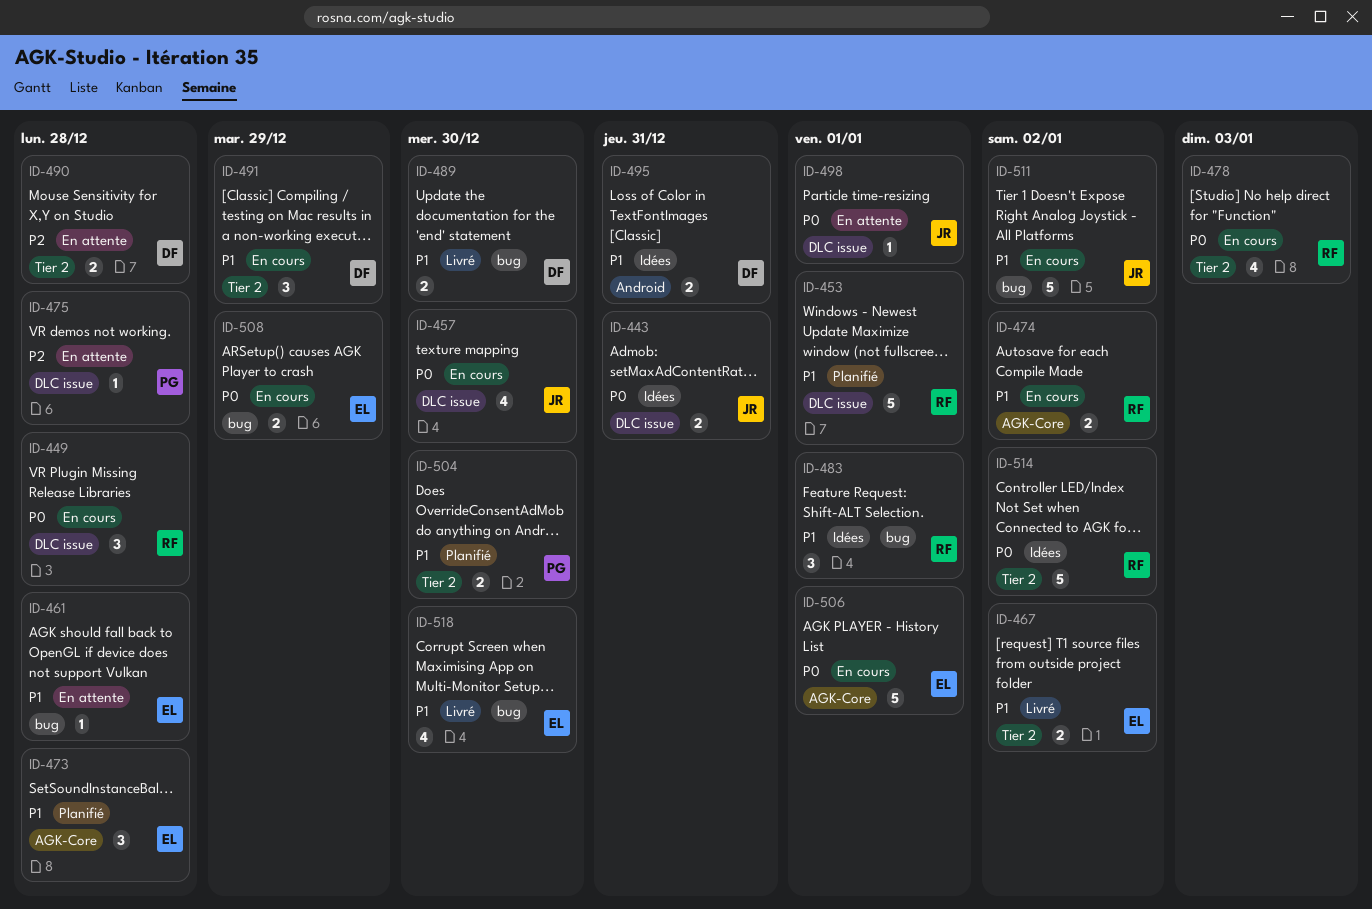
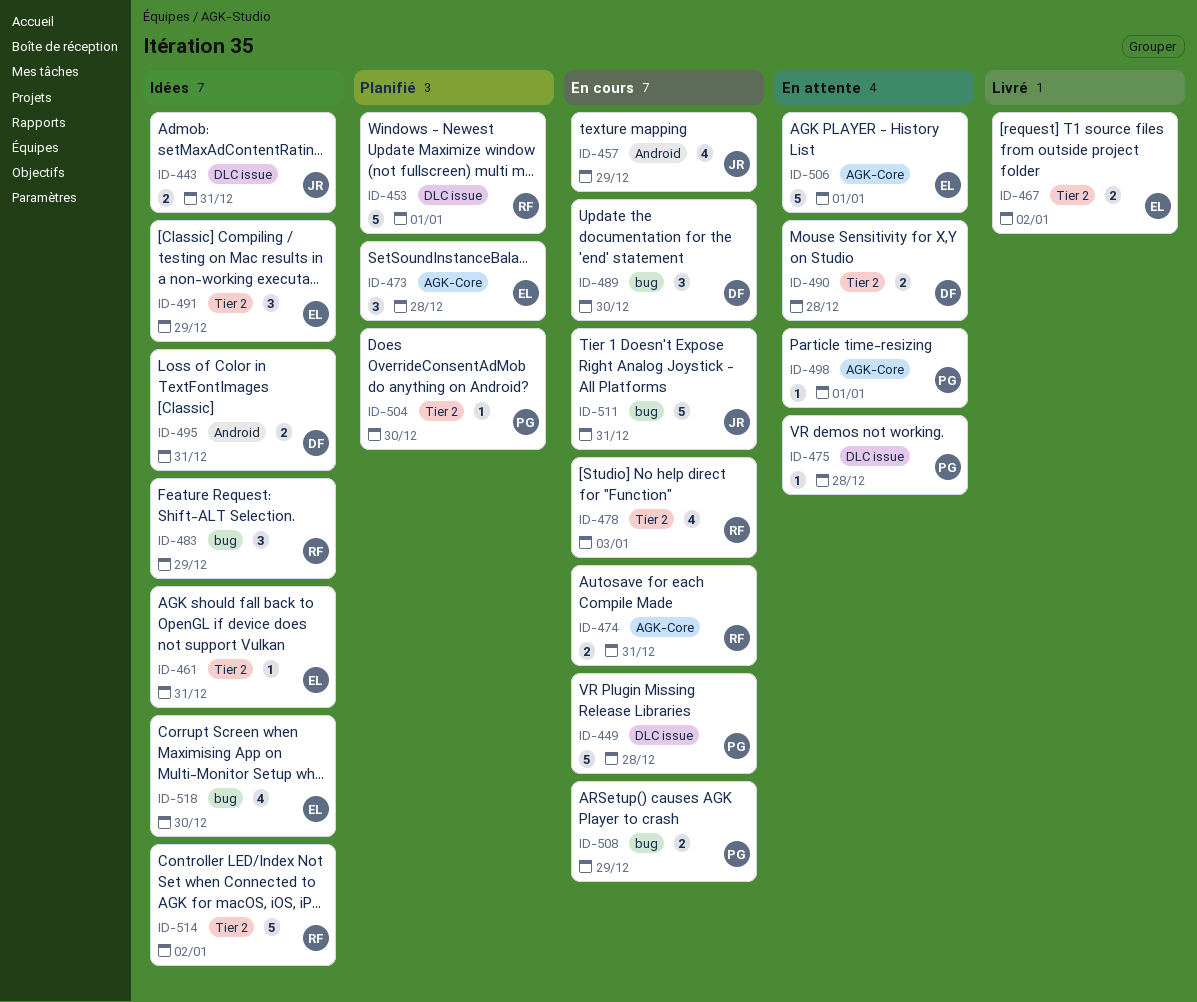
ID-449, owner: RF -> PG
ID-449, estimate: 3 -> 5
ID-457, label: DLC issue -> Android
ID-457, due: Dec 30 -> Dec 29
ID-461, status: En attente -> Idées
ID-461, label: bug -> Tier 2
ID-461, due: Dec 28 -> Dec 31
ID-474, due: Jan 2 -> Dec 31
ID-483, due: Jan 1 -> Dec 29
ID-489, status: Livré -> En cours
ID-489, estimate: 2 -> 3
ID-491, status: En cours -> Idées
ID-491, owner: DF -> EL
ID-498, owner: JR -> PG
ID-498, label: DLC issue -> AGK-Core
ID-504, estimate: 2 -> 1
ID-506, status: En cours -> En attente
ID-508, owner: EL -> PG
ID-511, due: Jan 2 -> Dec 31
ID-518, status: Livré -> Idées

